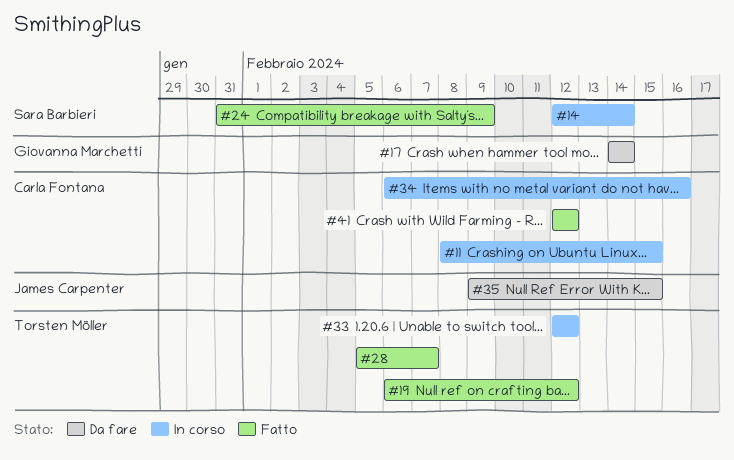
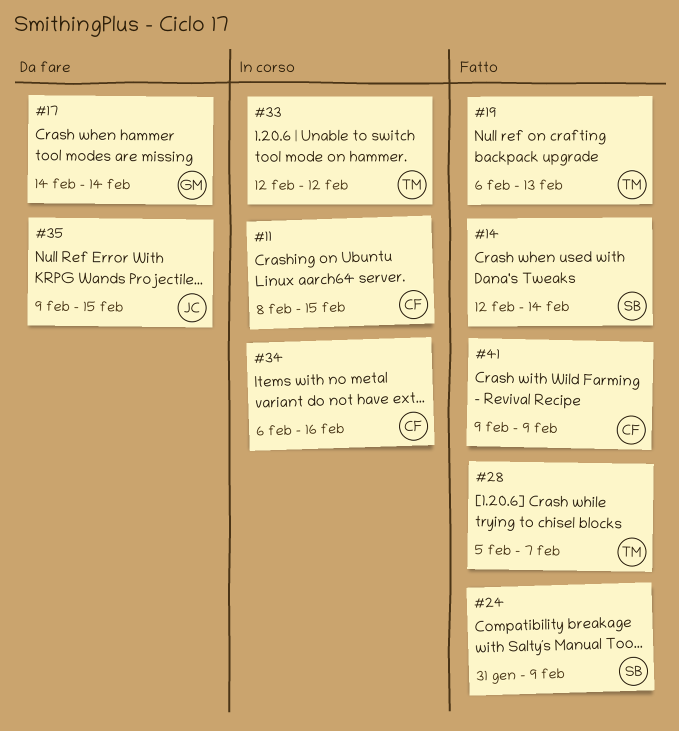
#14, status: In corso -> Fatto
#19, due: Feb 12 -> Feb 13
#41, start: Feb 12 -> Feb 9
#41, due: Feb 12 -> Feb 9

